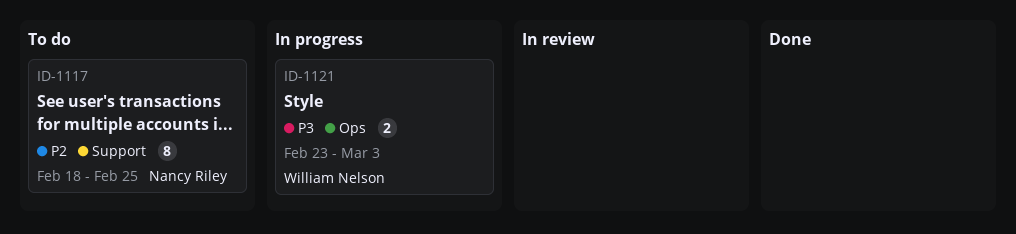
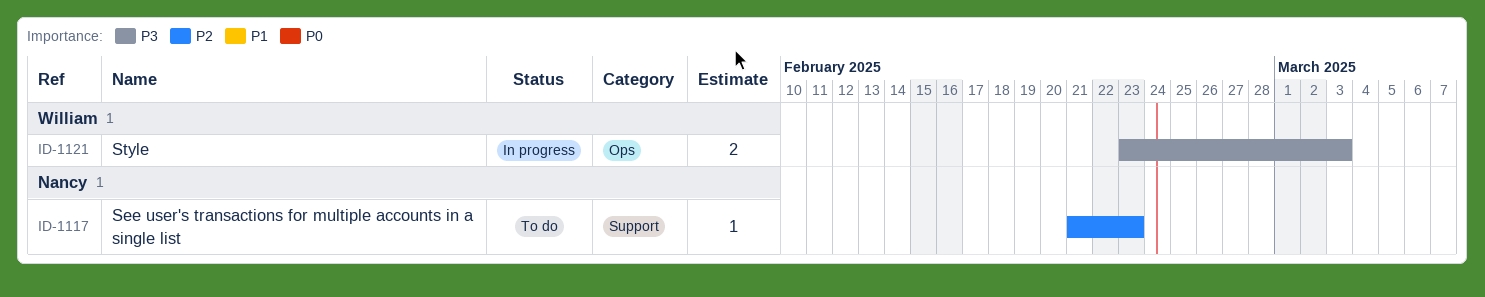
ID-1117, estimate: 8 -> 1
ID-1117, start: Feb 18 -> Feb 21
ID-1117, due: Feb 25 -> Feb 23

